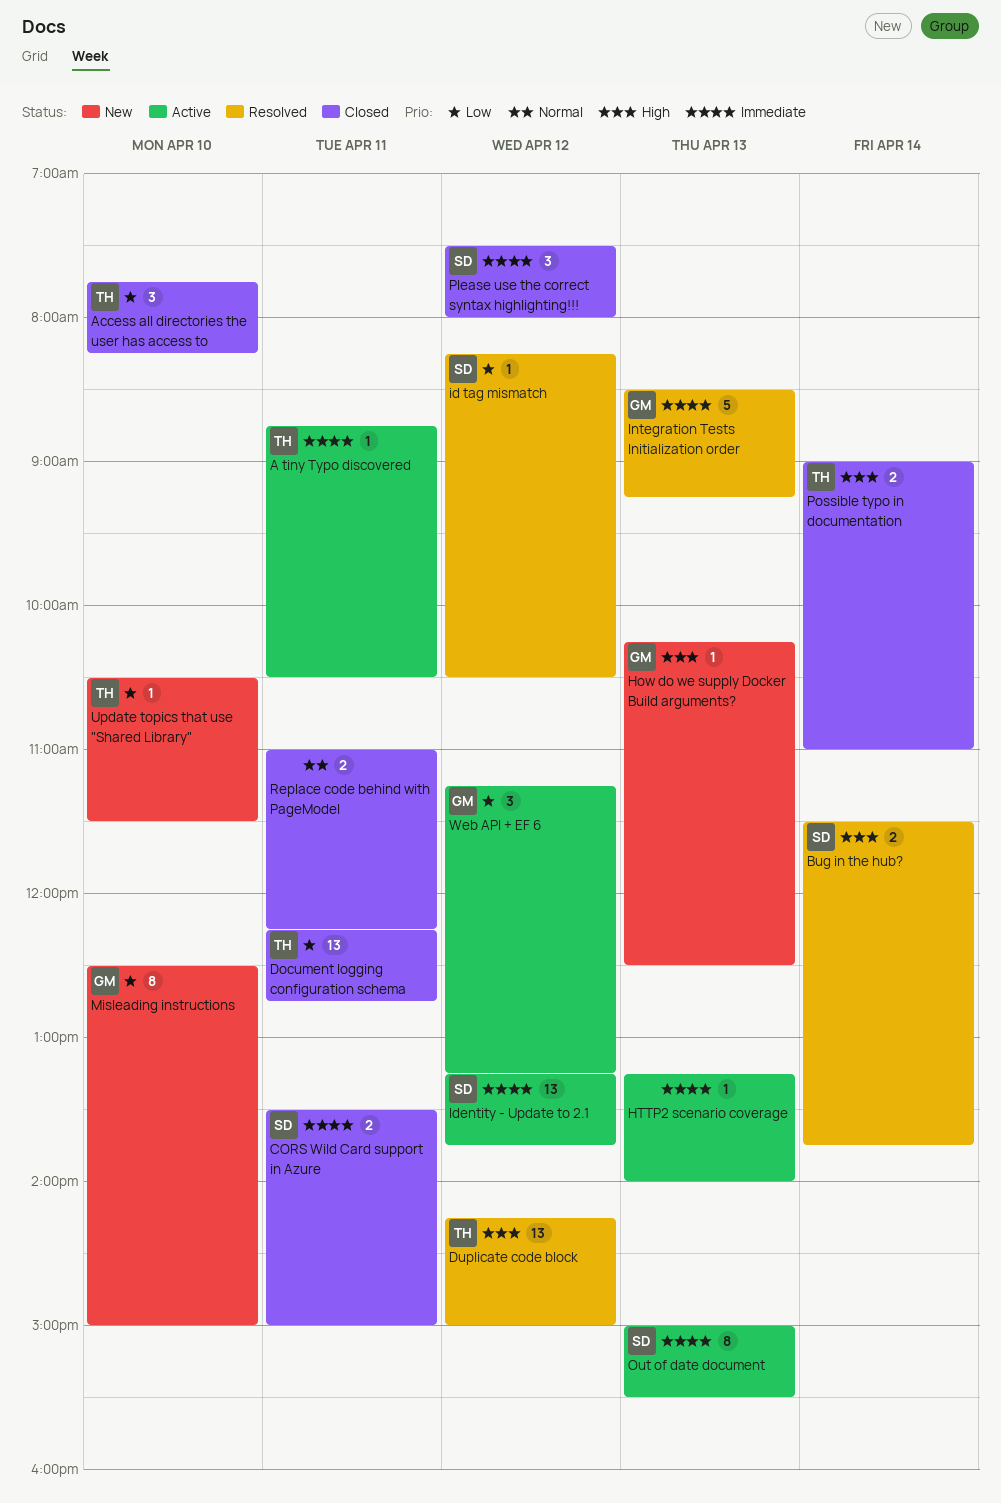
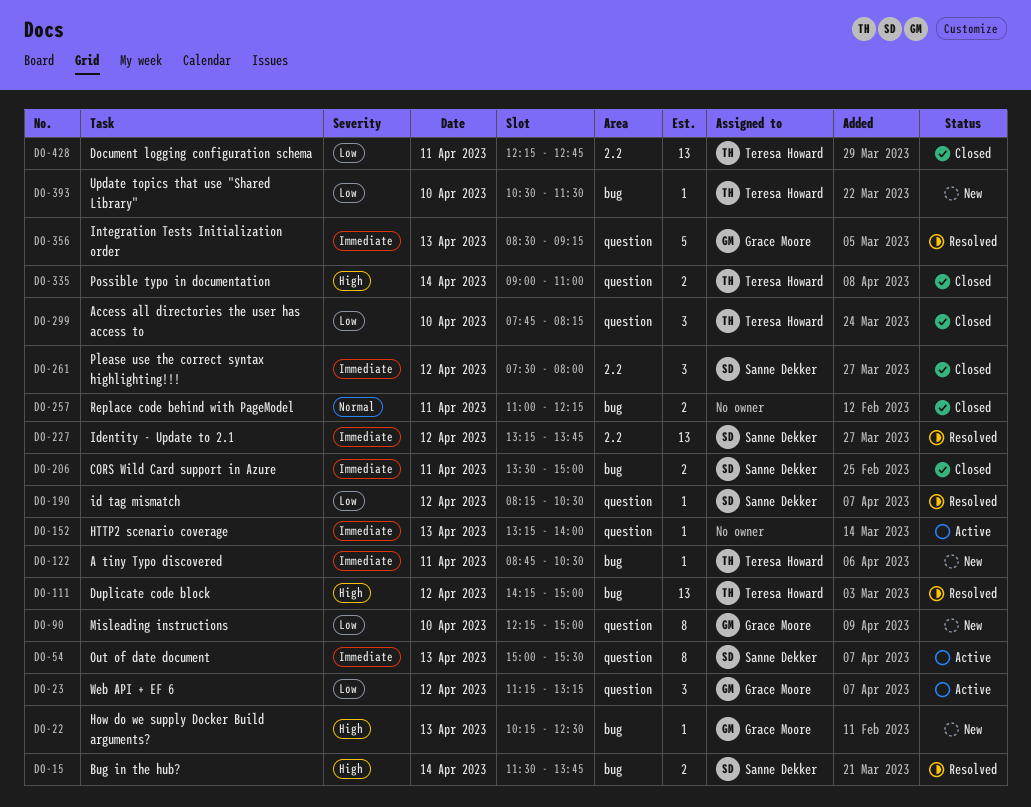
A tiny Typo discovered, status: Active -> New
Identity - Update to 2.1, status: Active -> Resolved
Misleading instructions, begins: 12:30 -> 12:15

